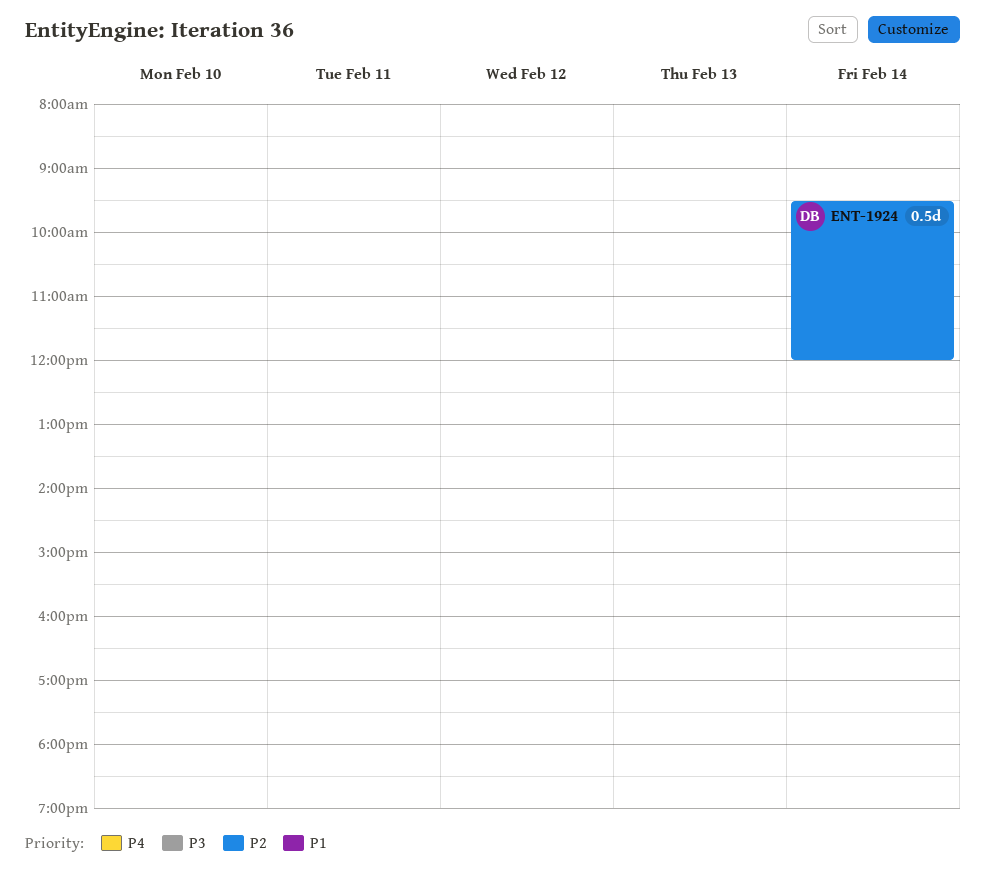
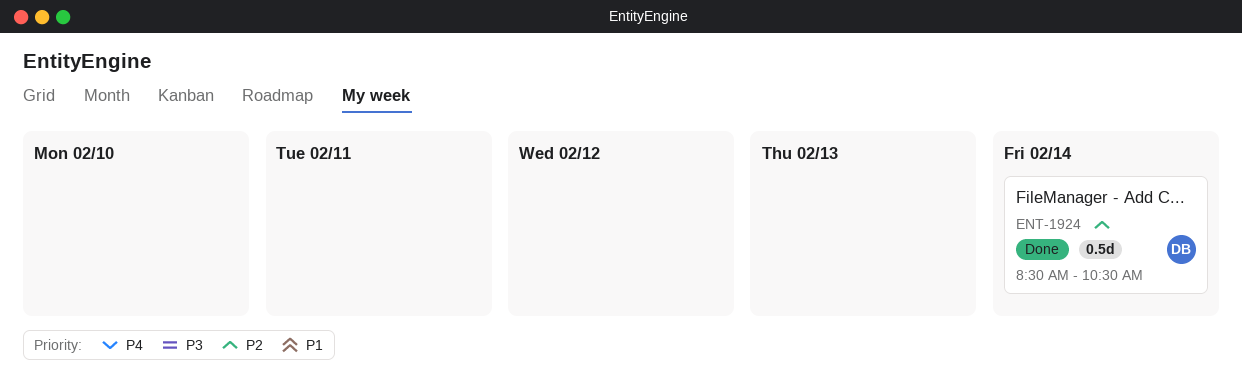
ENT-1924, begins: 09:30 -> 08:30
ENT-1924, ends: 12:00 -> 10:30

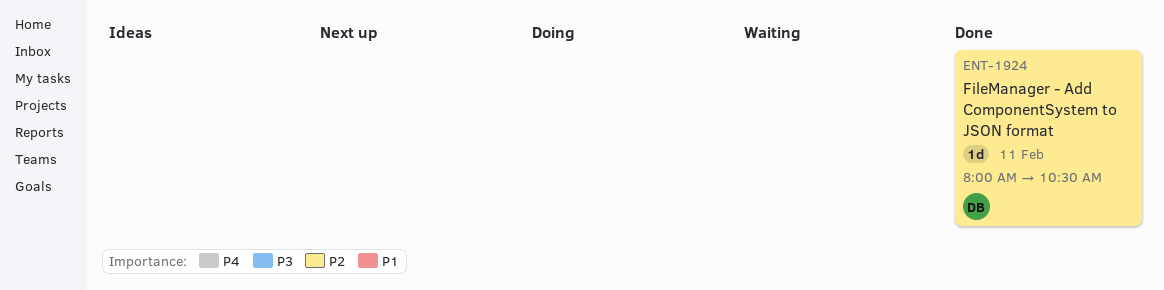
ENT-1924, estimate: 0.5d -> 1d
ENT-1924, day: Feb 14 -> Feb 11
ENT-1924, begins: 08:30 -> 08:00

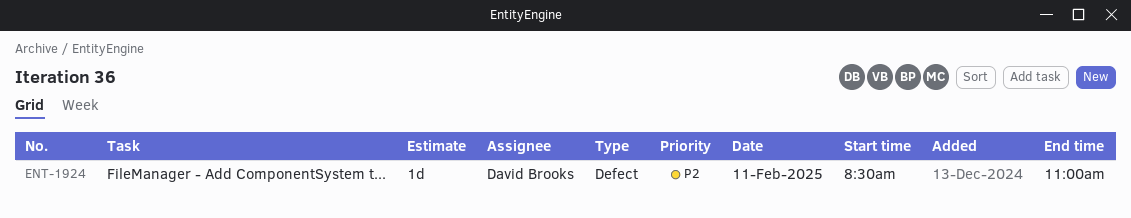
ENT-1924, begins: 08:00 -> 08:30
ENT-1924, ends: 10:30 -> 11:00

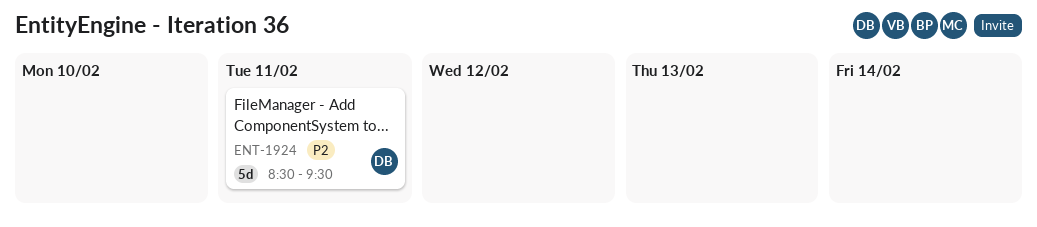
ENT-1924, estimate: 1d -> 5d
ENT-1924, ends: 11:00 -> 09:30

